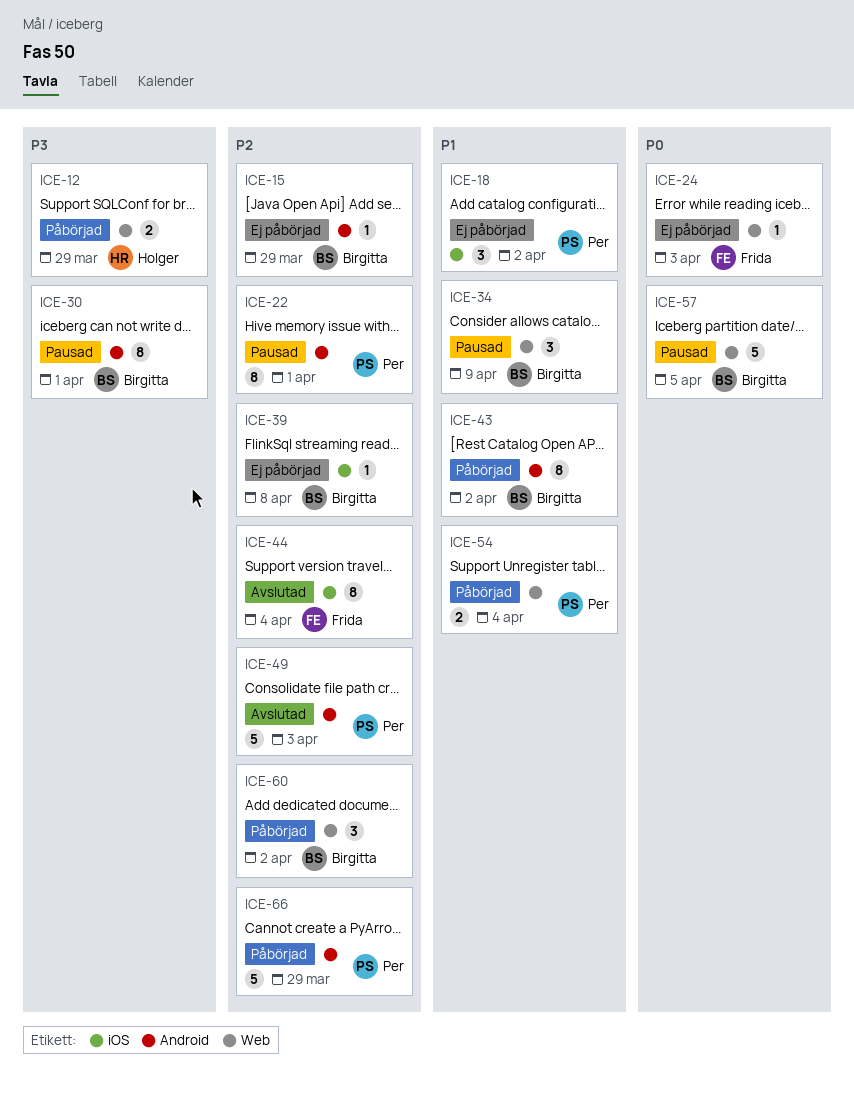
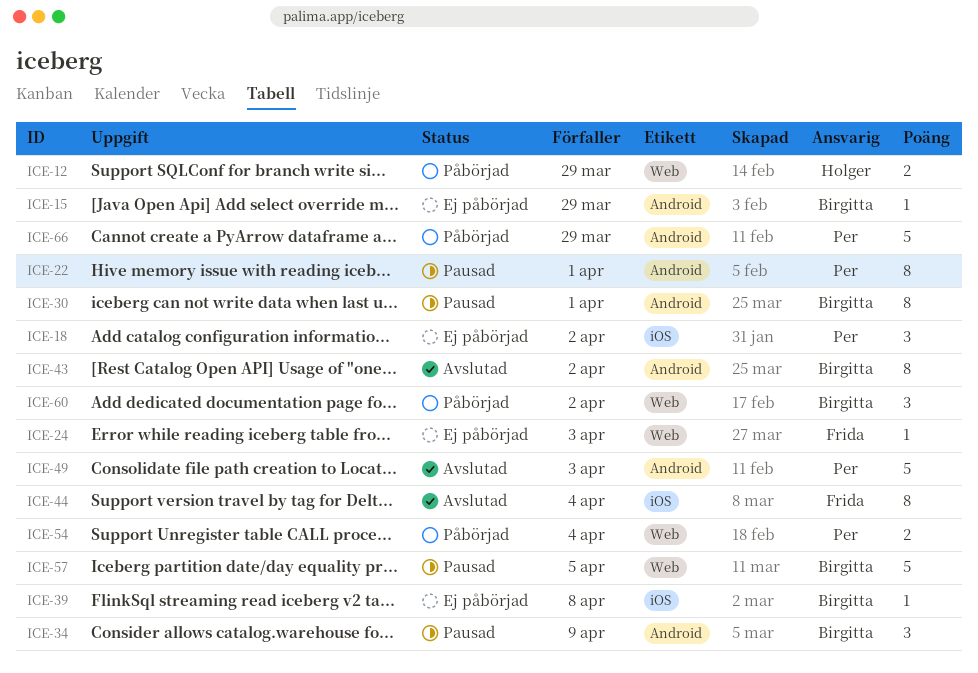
ICE-34, label: Web -> Android
ICE-43, status: Påbörjad -> Avslutad

